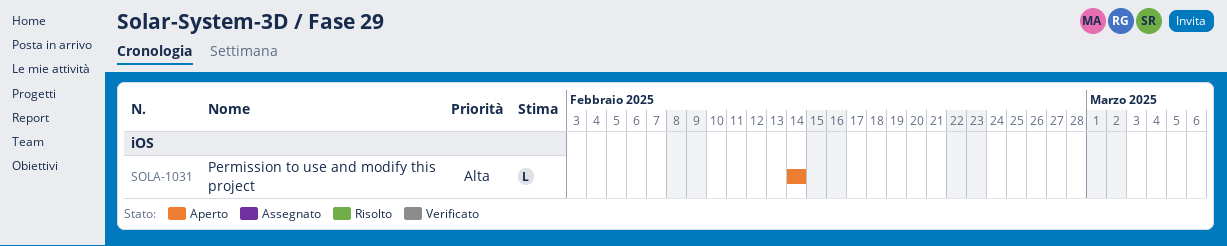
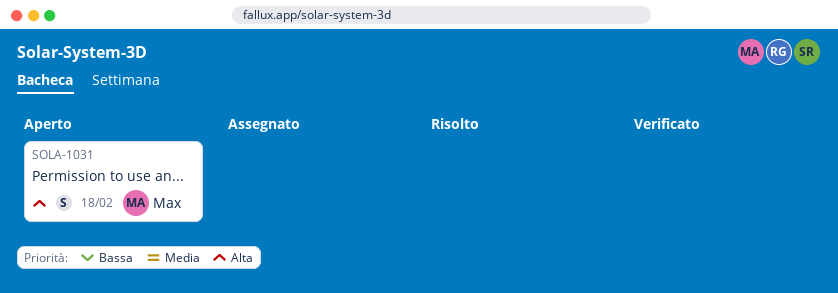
SOLA-1031, estimate: L -> S
SOLA-1031, due: Feb 14 -> Feb 18

